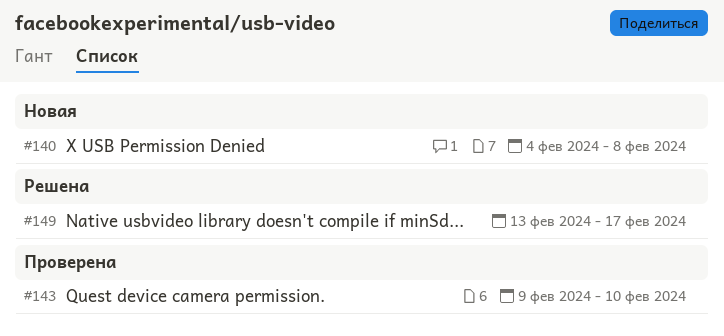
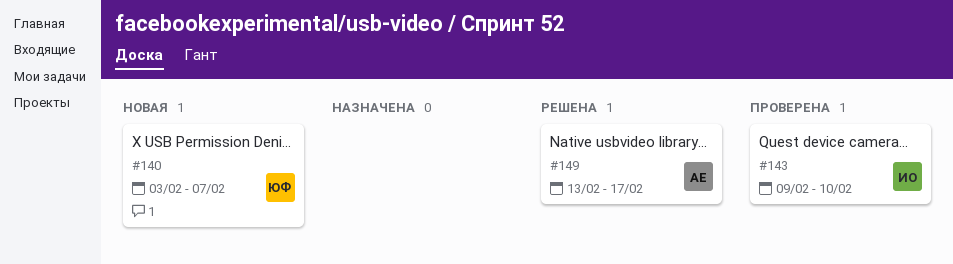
#140, start: Feb 4 -> Feb 3
#140, due: Feb 8 -> Feb 7

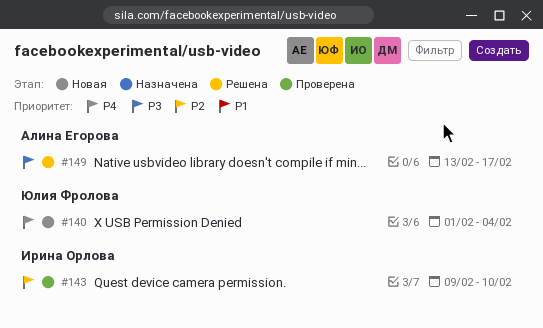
#140, start: Feb 3 -> Feb 1
#140, due: Feb 7 -> Feb 4

